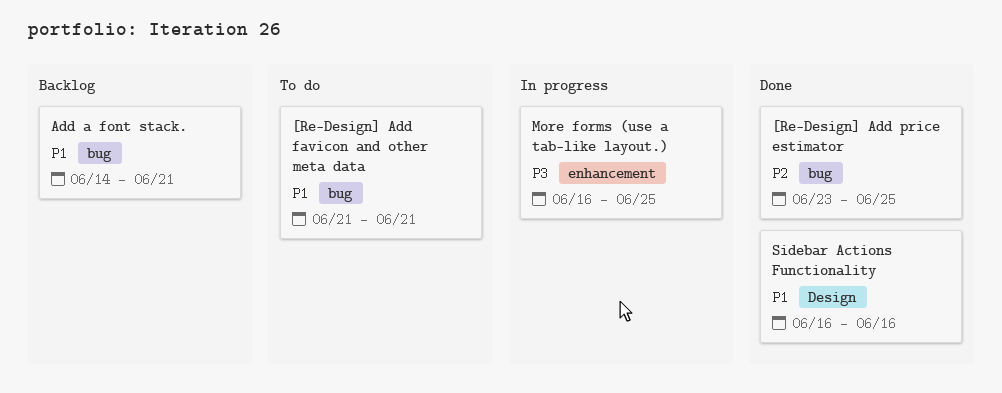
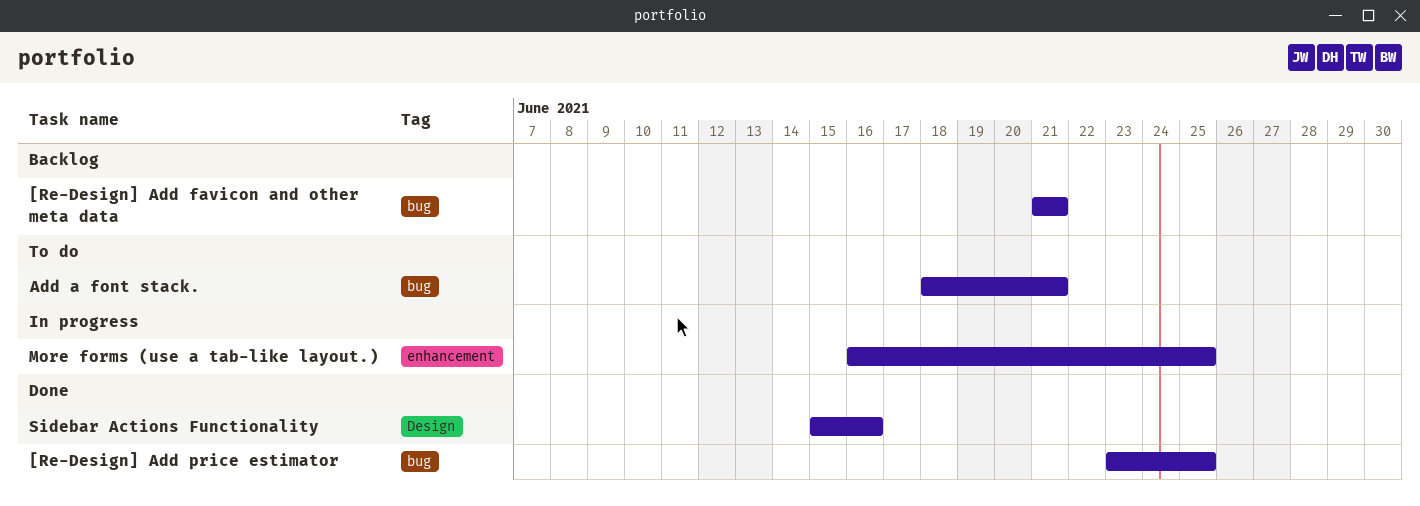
[Re-Design] Add favicon and other meta data, status: To do -> Backlog
Add a font stack., status: Backlog -> To do
Add a font stack., start: Jun 14 -> Jun 18
Sidebar Actions Functionality, start: Jun 16 -> Jun 15

